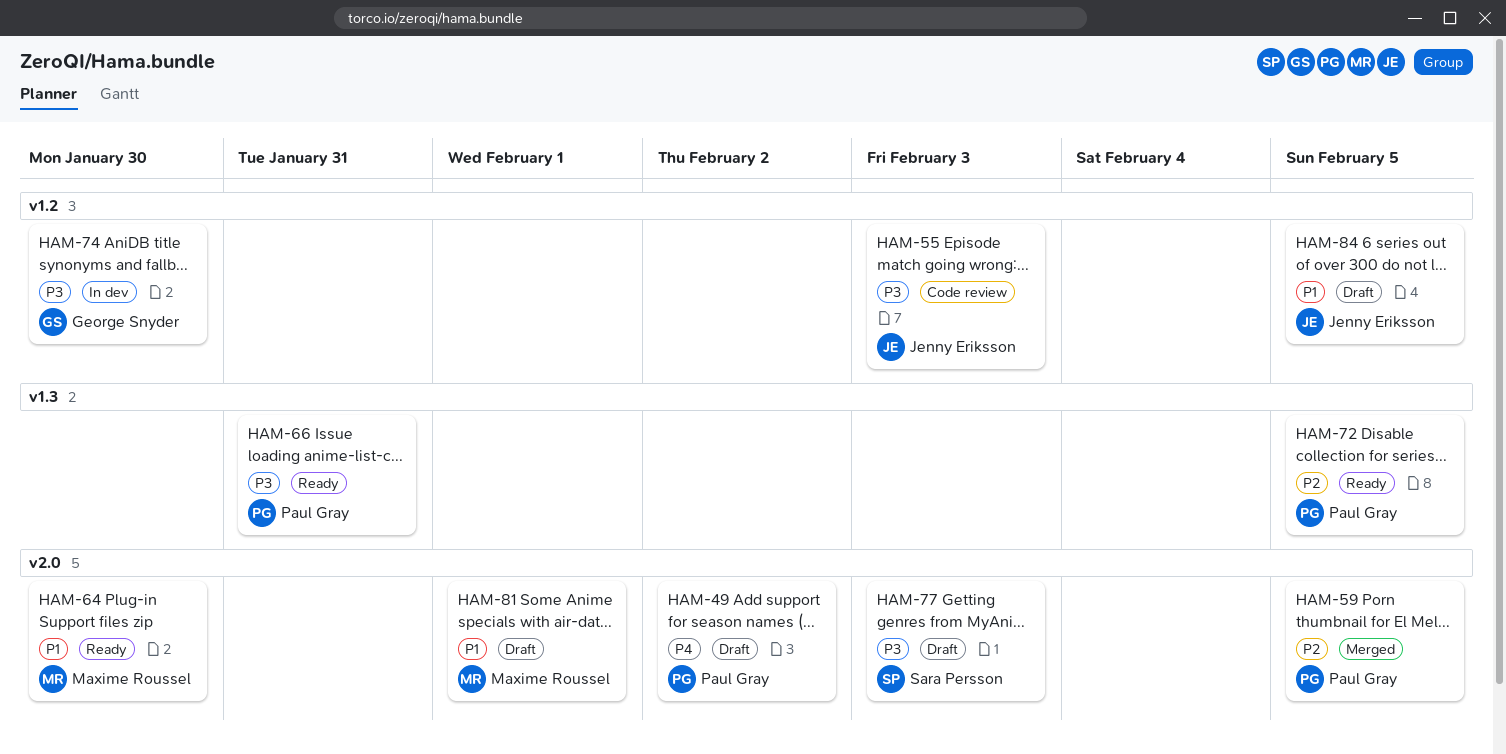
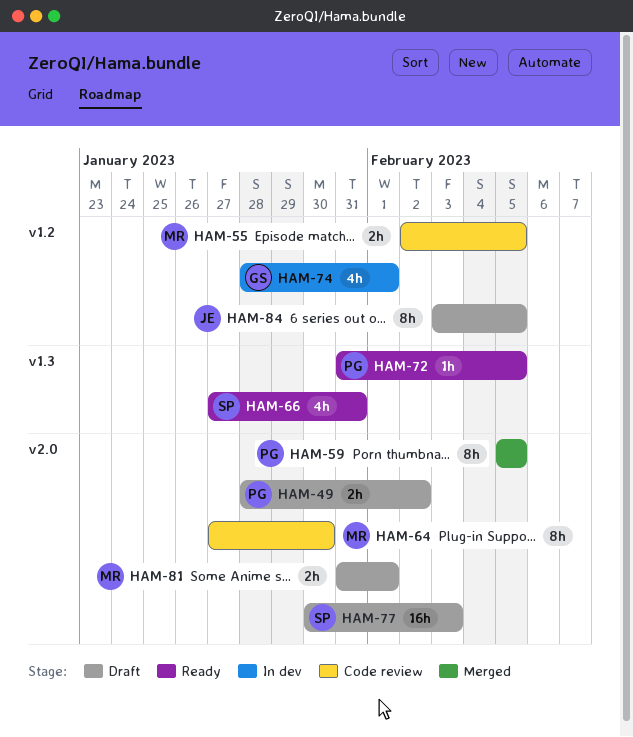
HAM-55, owner: Jenny Eriksson -> Maxime Roussel
HAM-55, due: Feb 3 -> Feb 5
HAM-64, status: Ready -> Code review
HAM-66, owner: Paul Gray -> Sara Persson
HAM-74, due: Jan 30 -> Feb 1

